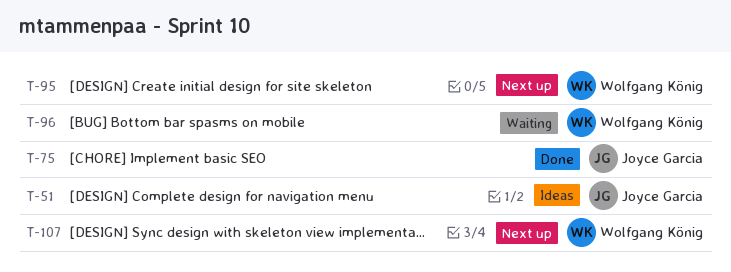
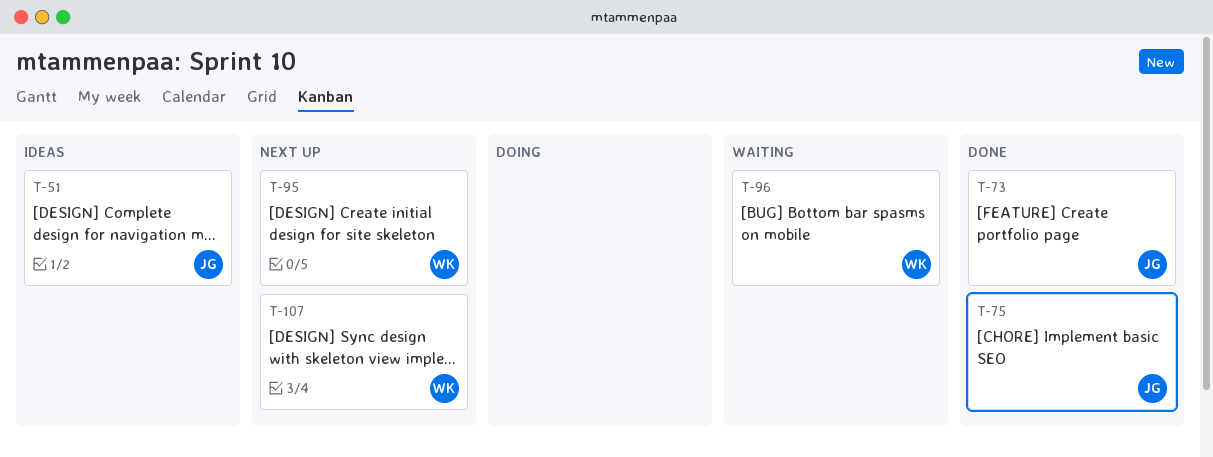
T-73: none -> present

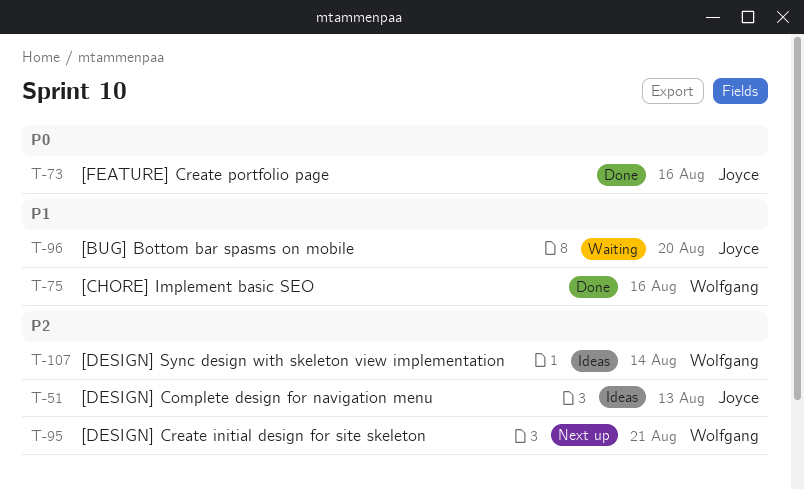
T-75, owner: Joyce -> Wolfgang
T-96, owner: Wolfgang -> Joyce
T-107, status: Next up -> Ideas

